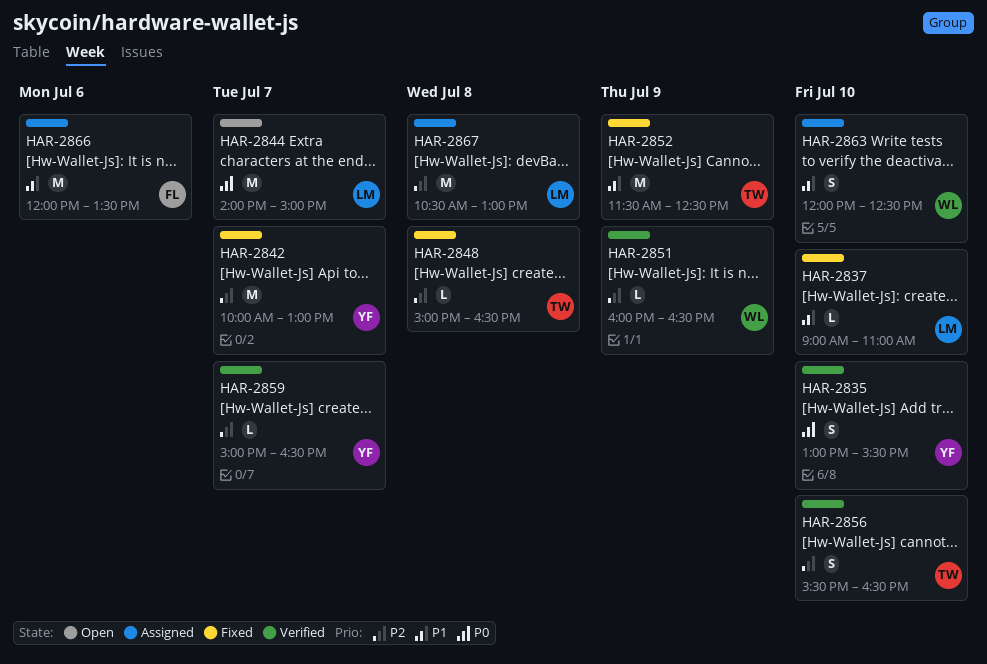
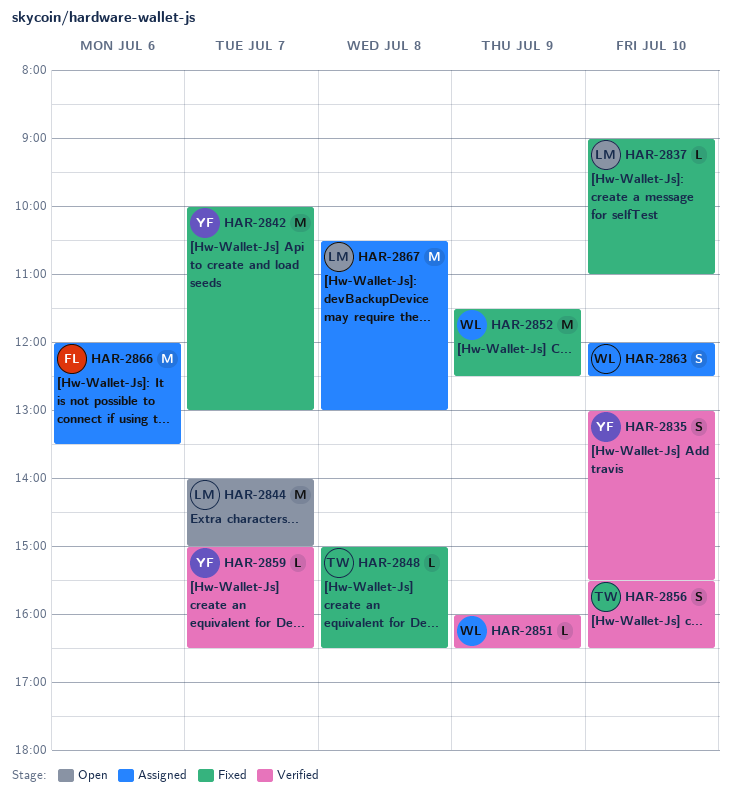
HAR-2852, owner: TW -> WL

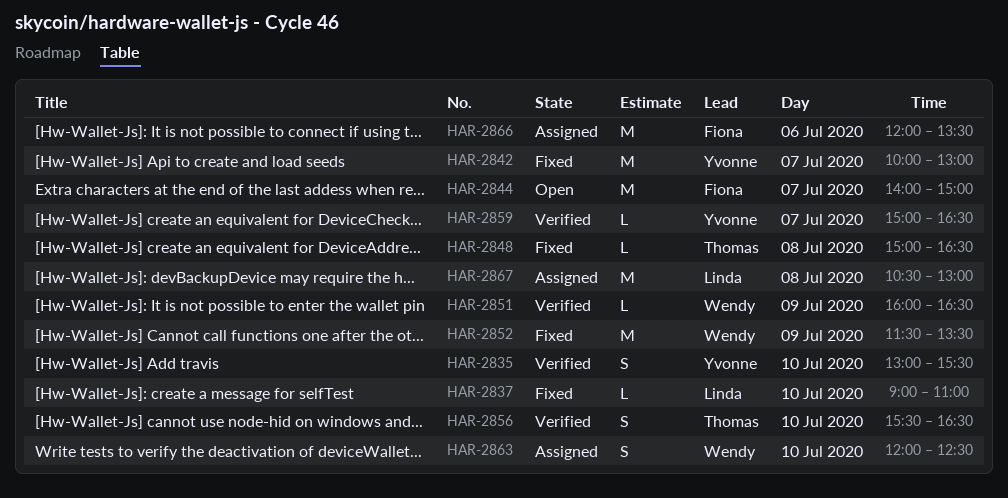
HAR-2844, owner: Linda -> Fiona
HAR-2852, ends: 12:30 -> 13:30

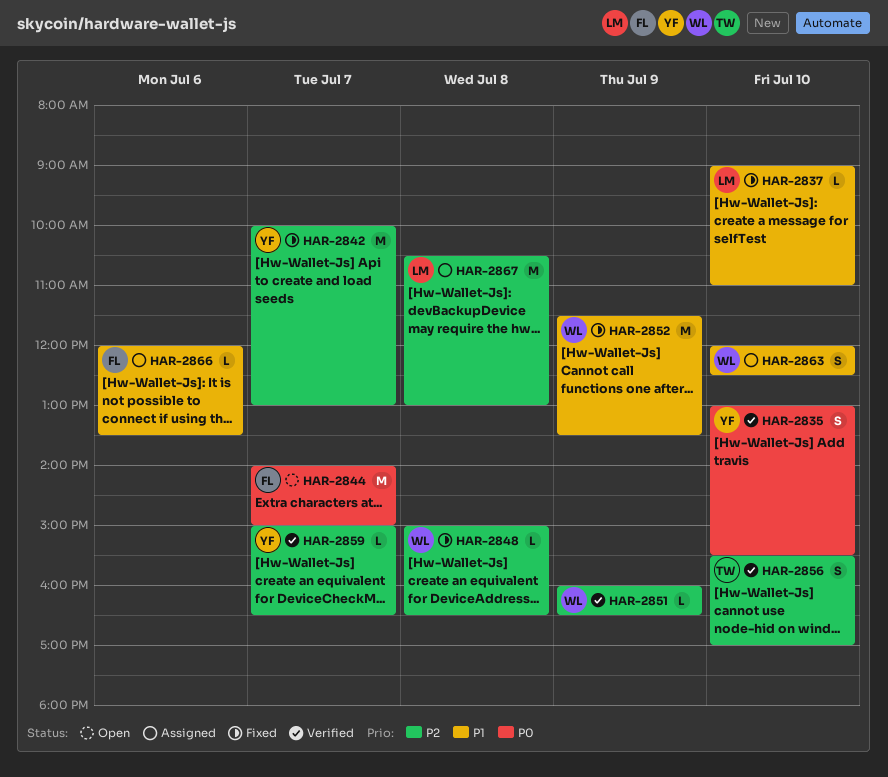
HAR-2848, owner: Thomas -> Wendy
HAR-2856, ends: 16:30 -> 17:00
HAR-2866, estimate: M -> L

